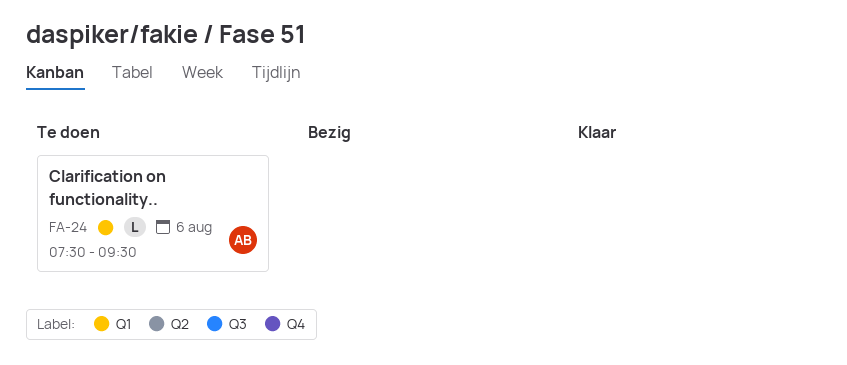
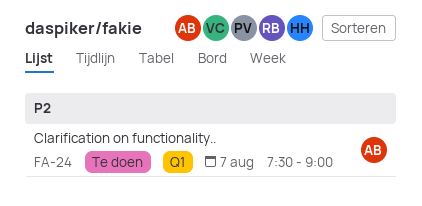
FA-24, day: Aug 6 -> Aug 7
FA-24, ends: 09:30 -> 09:00

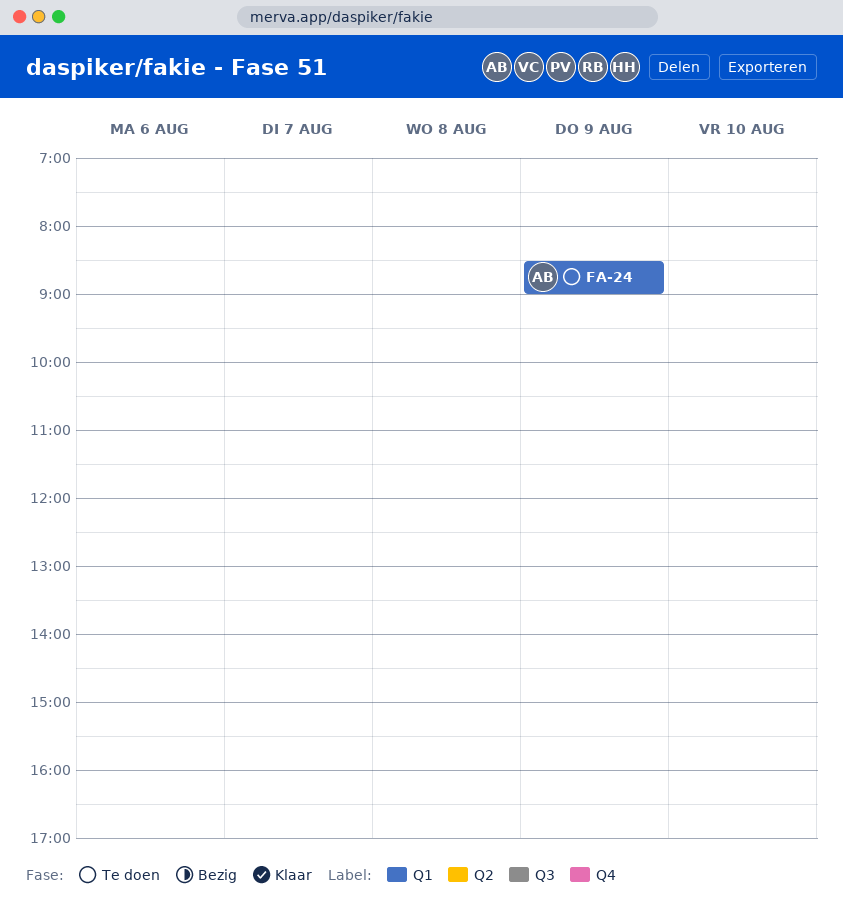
FA-24, day: Aug 7 -> Aug 9
FA-24, begins: 07:30 -> 08:30

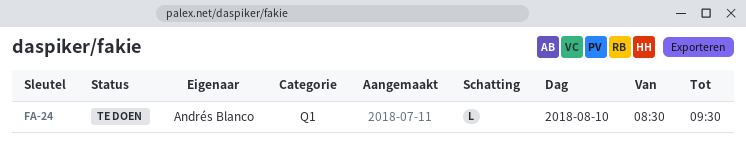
FA-24, day: Aug 9 -> Aug 10
FA-24, ends: 09:00 -> 09:30

